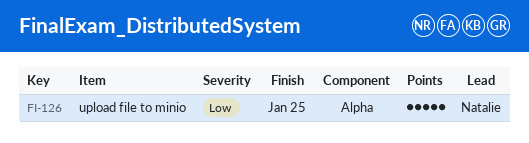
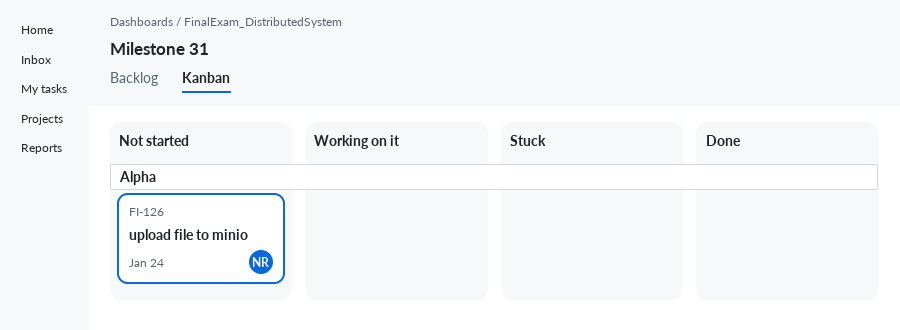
FI-126, due: Jan 25 -> Jan 24

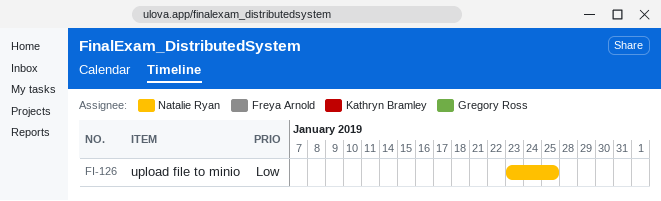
FI-126, due: Jan 24 -> Jan 25

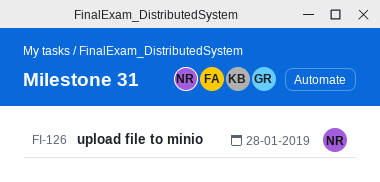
FI-126, due: Jan 25 -> Jan 28

